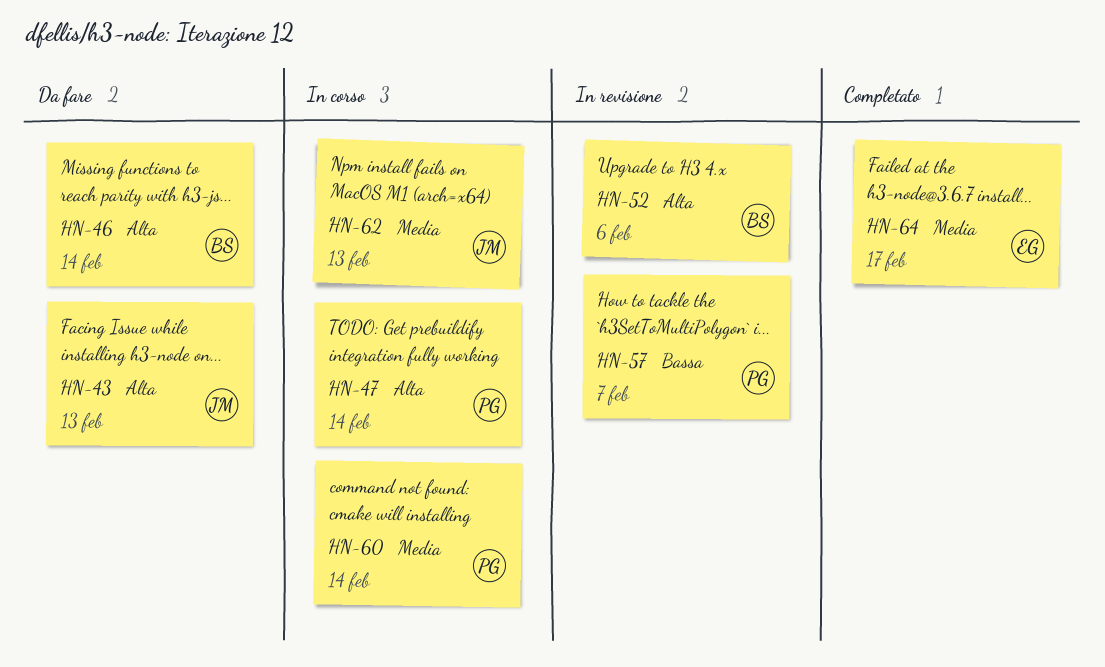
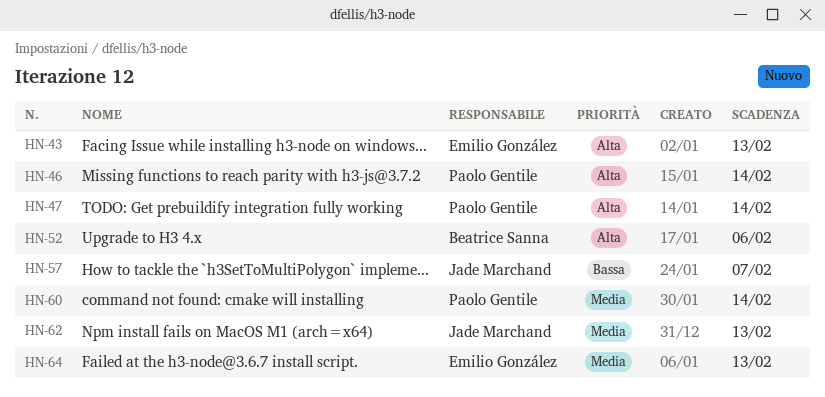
HN-43, owner: Jade Marchand -> Emilio González
HN-46, owner: Beatrice Sanna -> Paolo Gentile
HN-57, owner: Paolo Gentile -> Jade Marchand
HN-64, due: Feb 17 -> Feb 13

